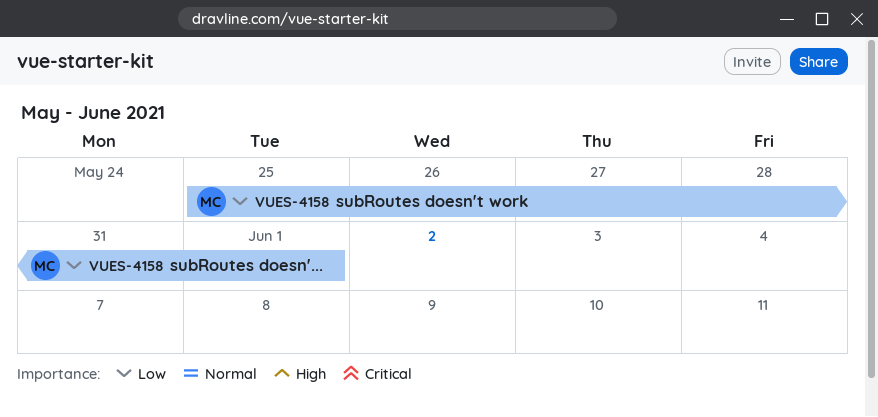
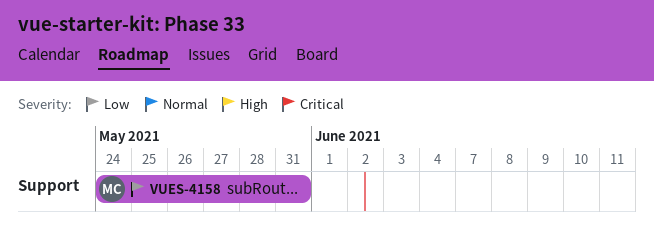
VUES-4158, start: May 25 -> May 24
VUES-4158, due: Jun 1 -> May 31

